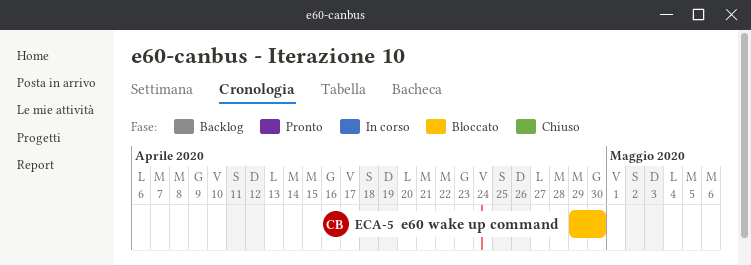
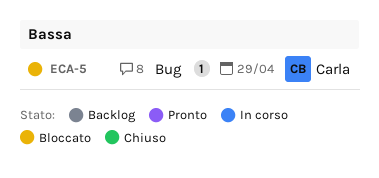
ECA-5, due: Apr 30 -> Apr 29

